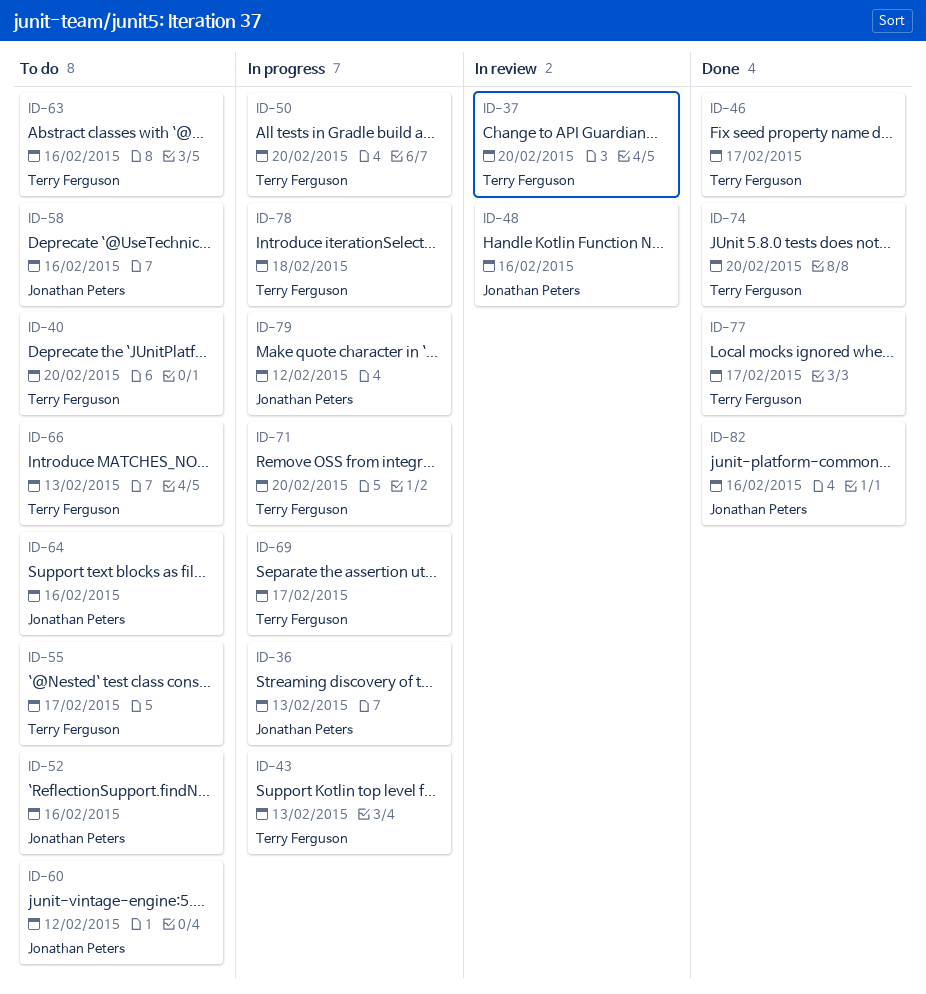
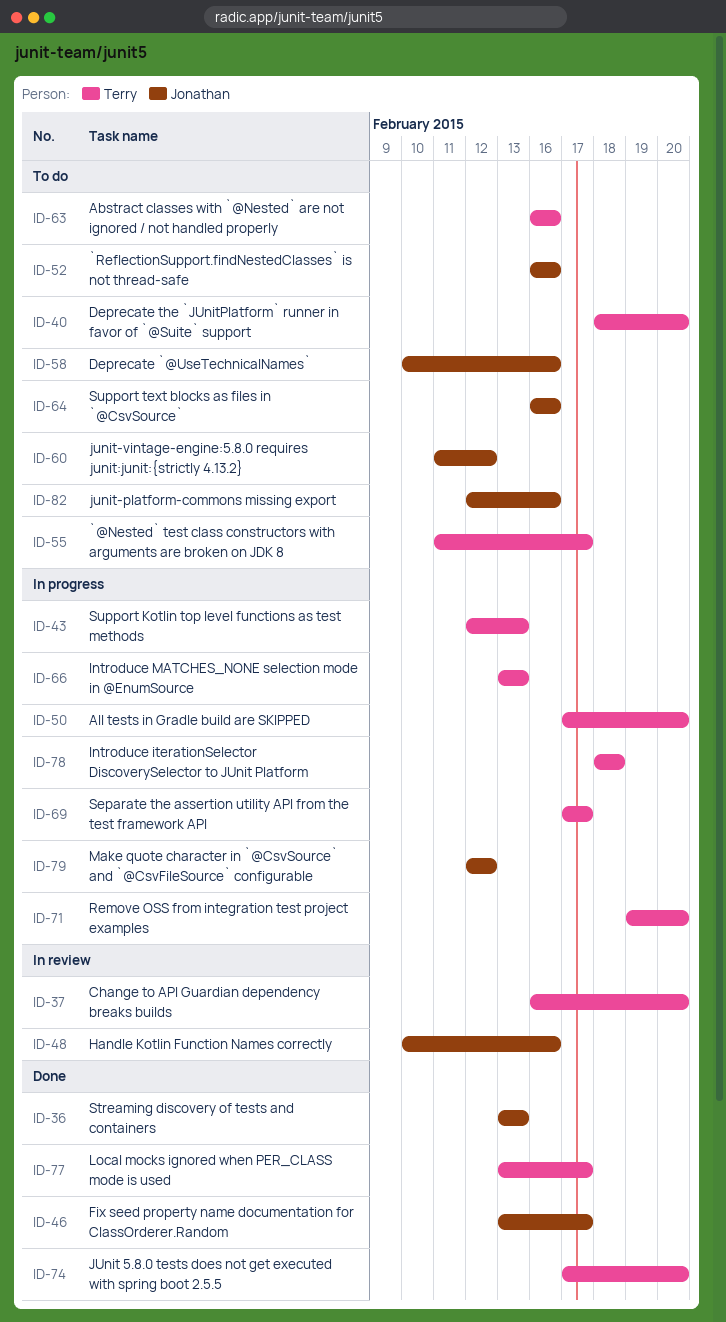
ID-36, status: In progress -> Done
ID-46, owner: Terry Ferguson -> Jonathan Peters
ID-66, status: To do -> In progress
ID-82, status: Done -> To do

